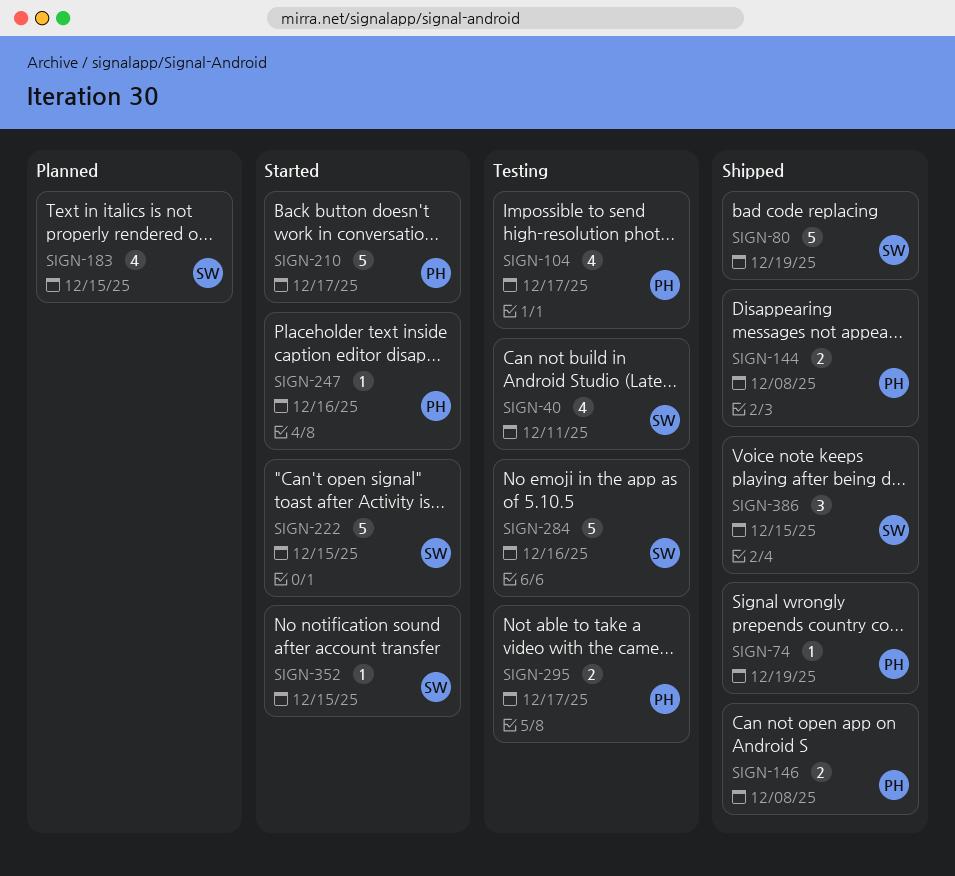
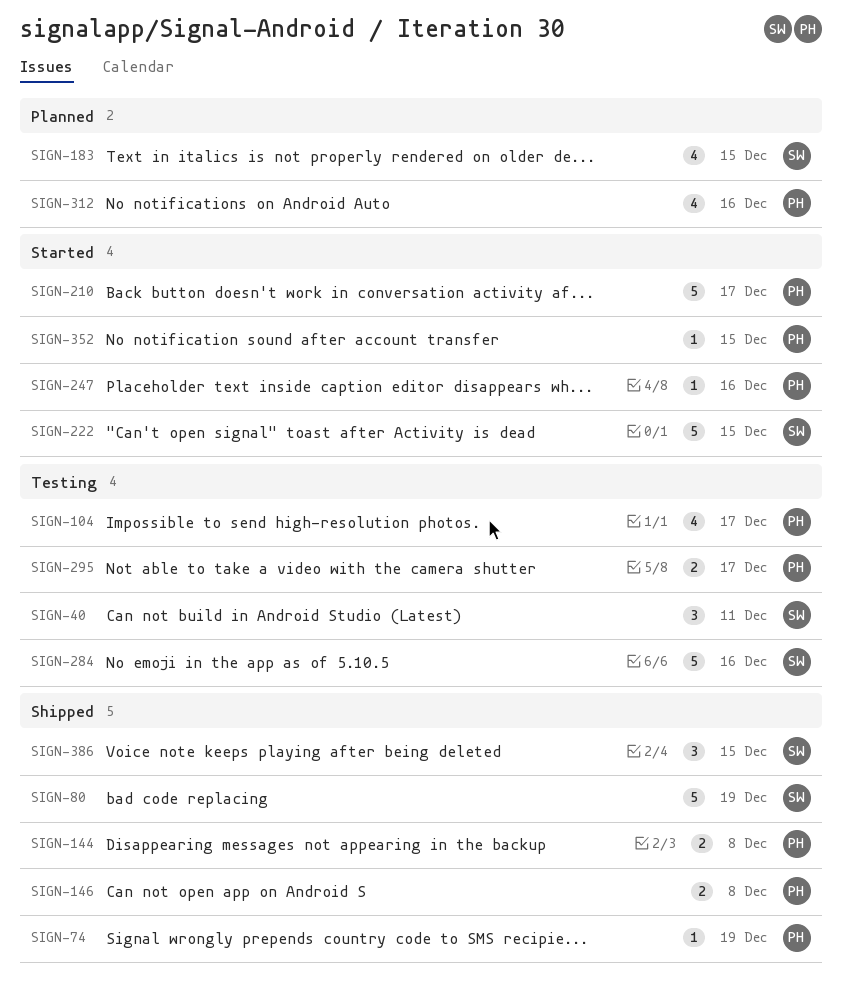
SIGN-40, estimate: 4 -> 3
SIGN-312: none -> present
SIGN-352, owner: SW -> PH

